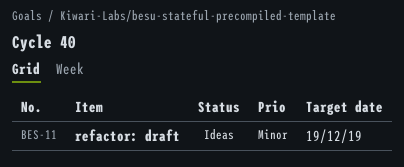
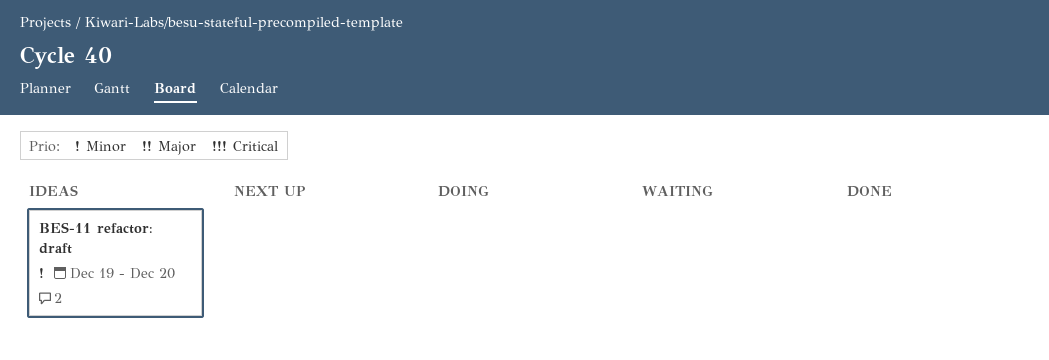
BES-11, due: Dec 19 -> Dec 20

